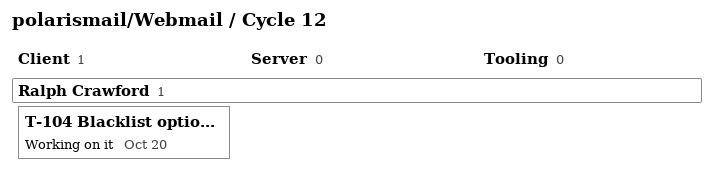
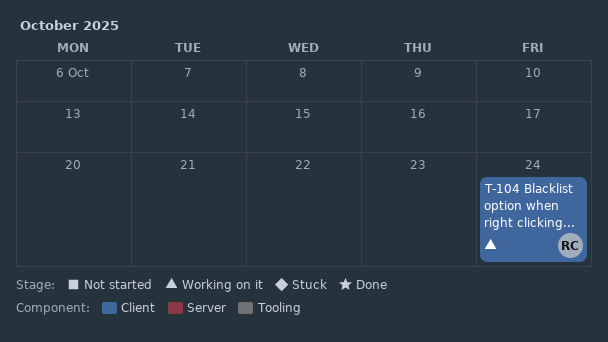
T-104, due: Oct 20 -> Oct 24

